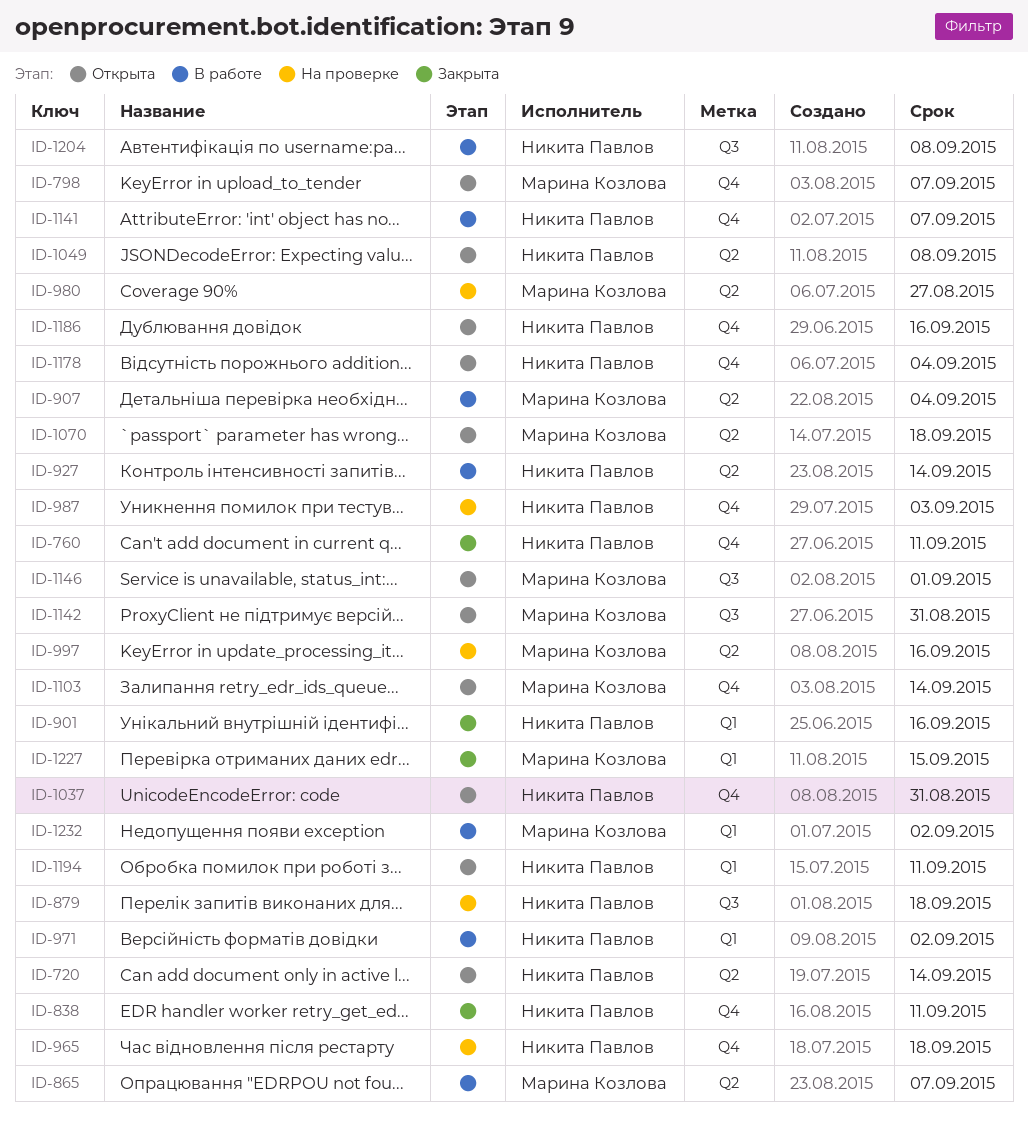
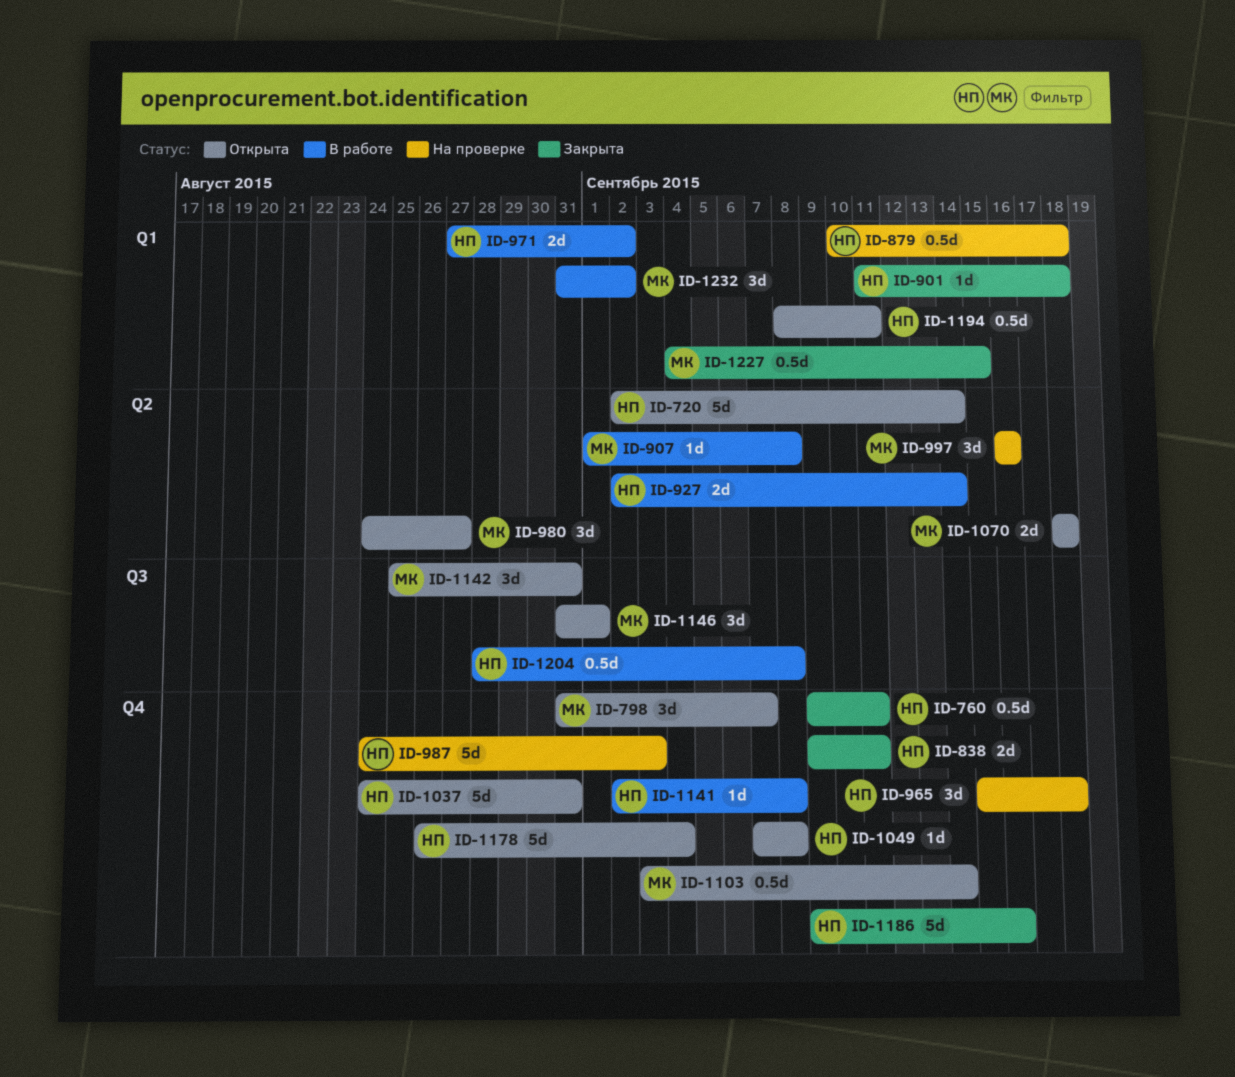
ID-865: present -> none
ID-879, label: Q3 -> Q1
ID-901, due: Sep 16 -> Sep 18
ID-907, due: Sep 4 -> Sep 8
ID-980, status: На проверке -> Открыта
ID-1049, label: Q2 -> Q4
ID-1141, due: Sep 7 -> Sep 8
ID-1186, status: Открыта -> Закрыта

